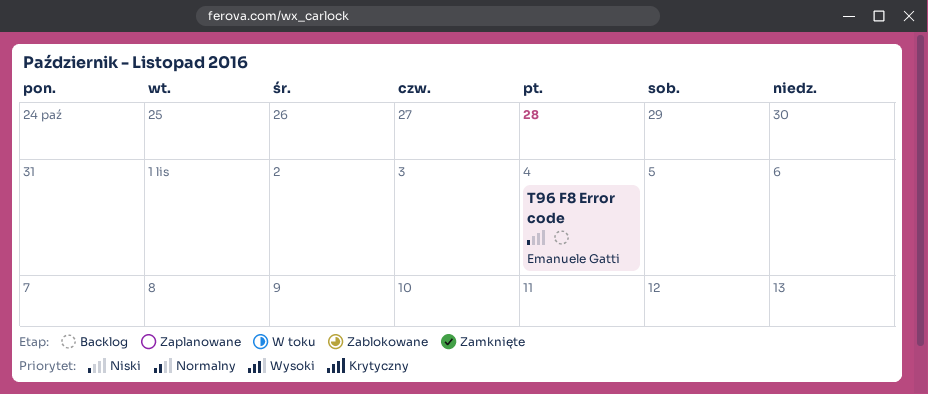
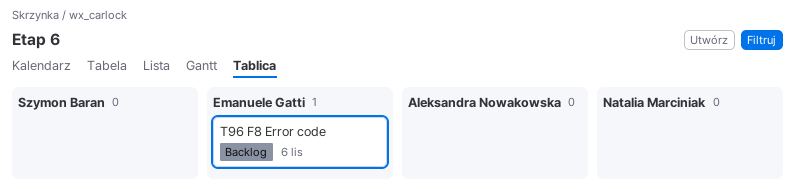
T96, due: Nov 4 -> Nov 6

